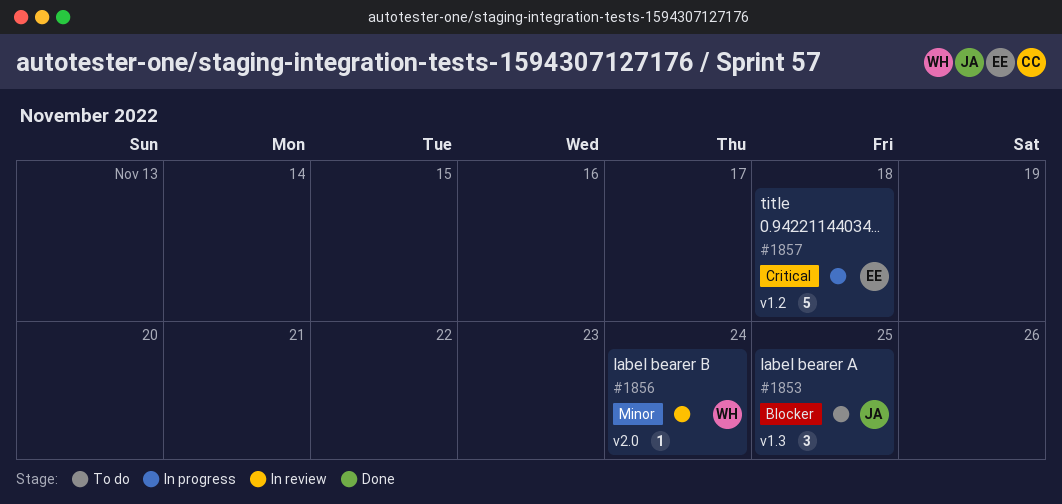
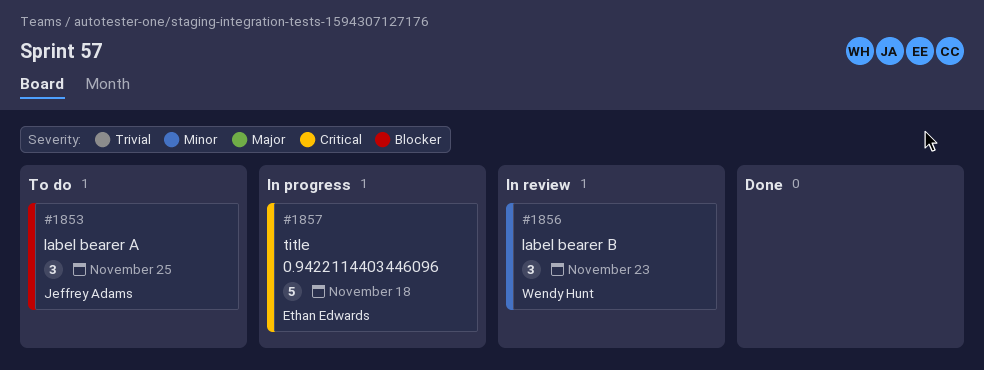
#1856, estimate: 1 -> 3
#1856, due: Nov 24 -> Nov 23

